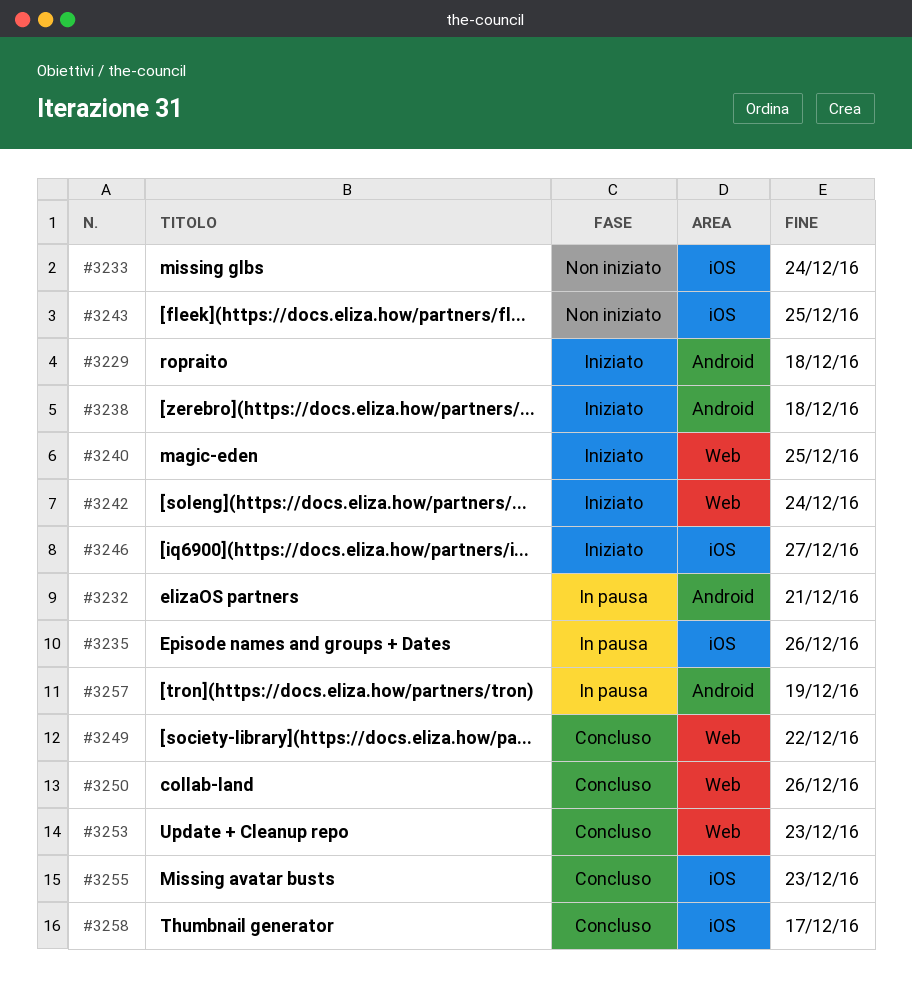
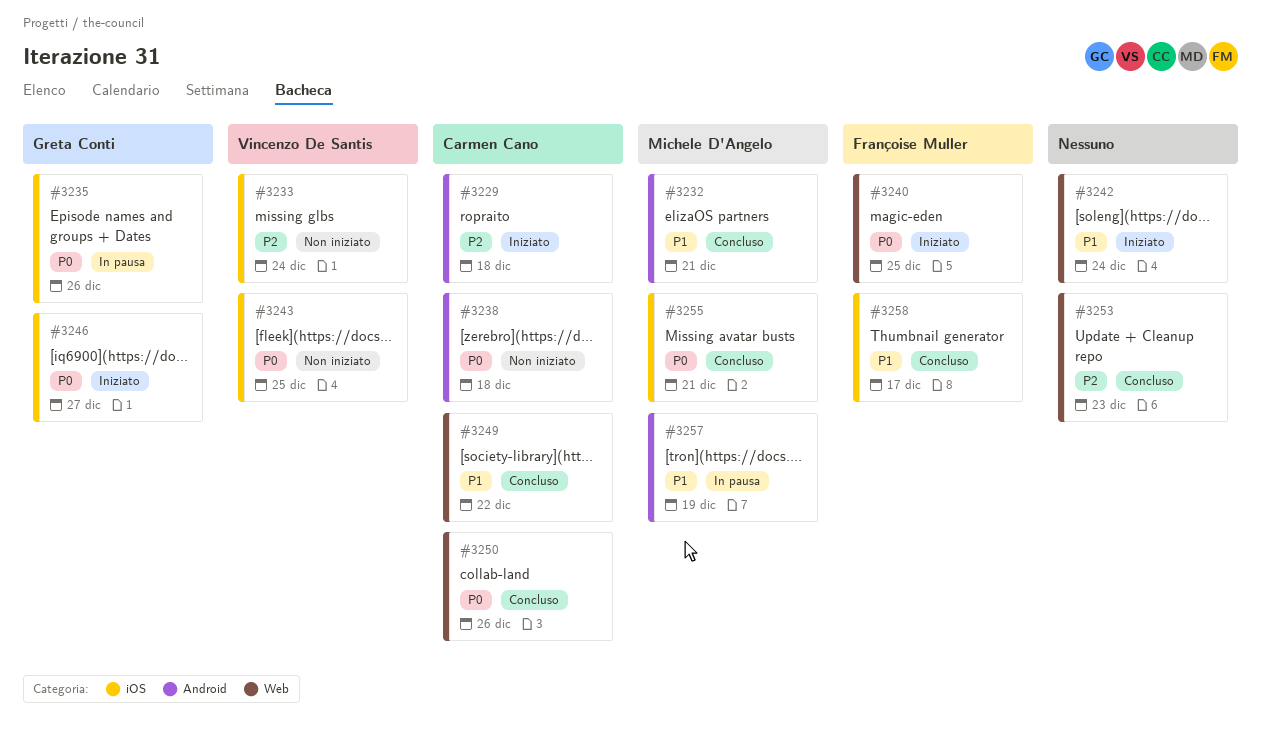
#3232, status: In pausa -> Concluso
#3238, status: Iniziato -> Non iniziato
#3255, due: Dec 23 -> Dec 21

